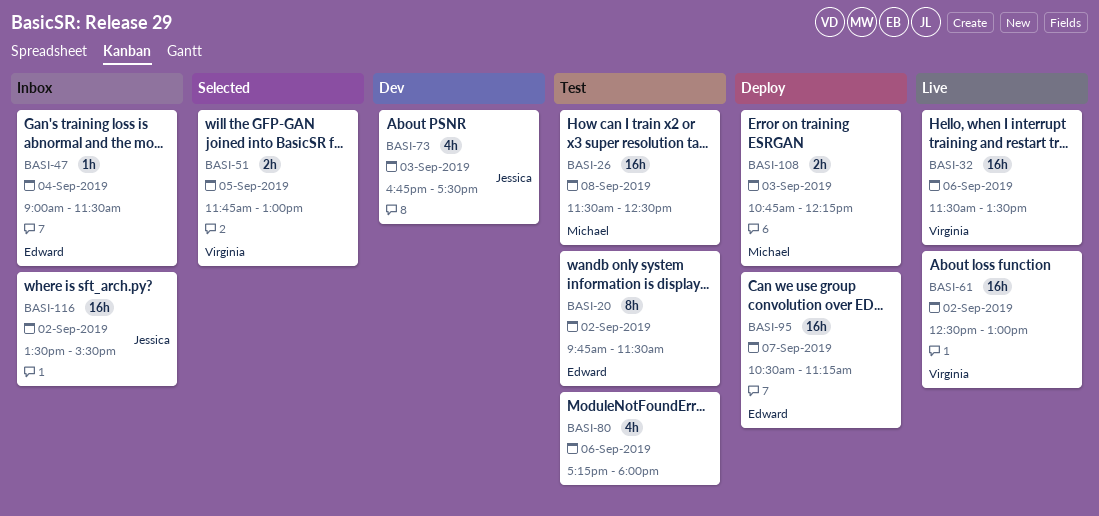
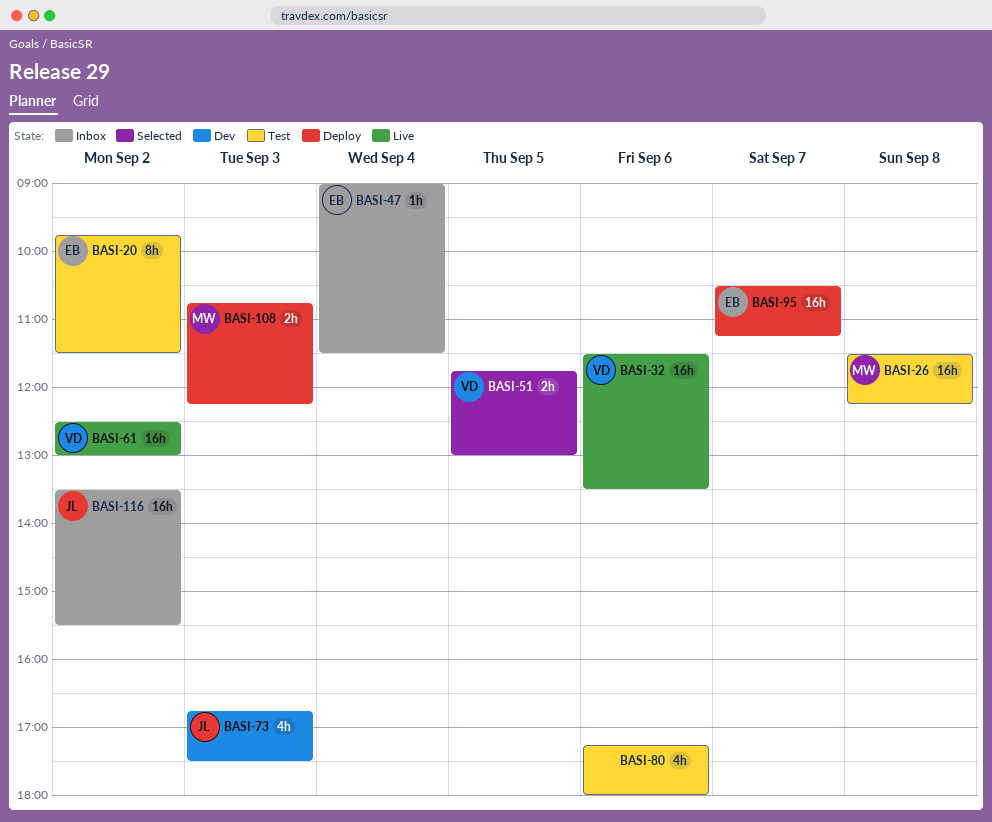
BASI-26, ends: 12:30 -> 12:15

